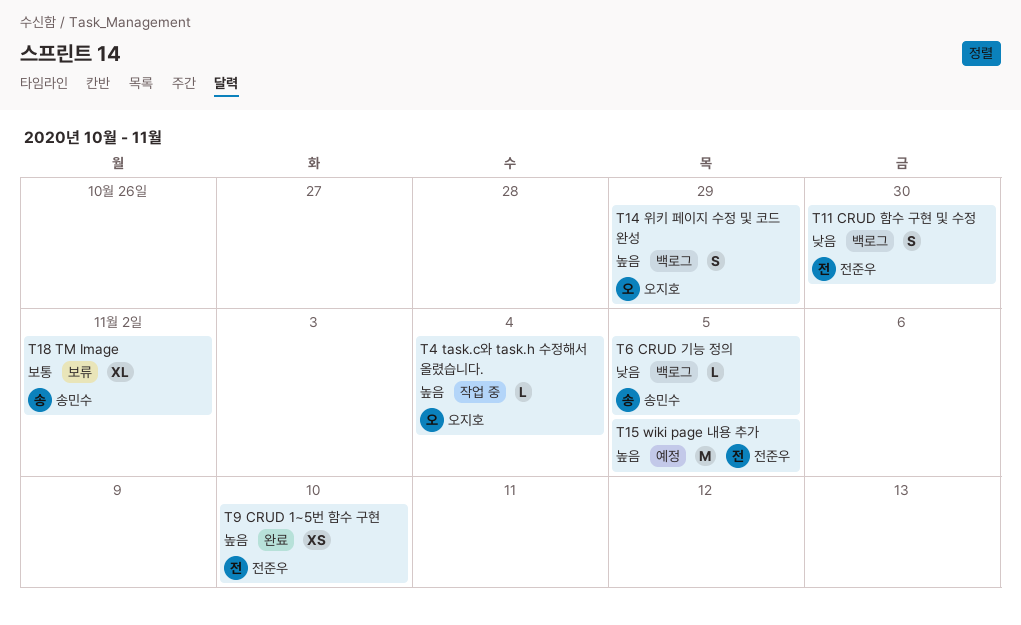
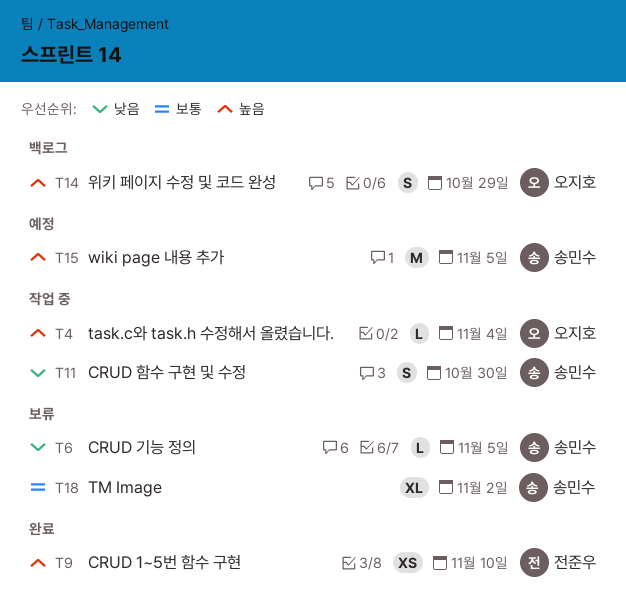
T6, status: 백로그 -> 보류
T11, status: 백로그 -> 작업 중
T11, owner: 전준우 -> 송민수
T15, owner: 전준우 -> 송민수

